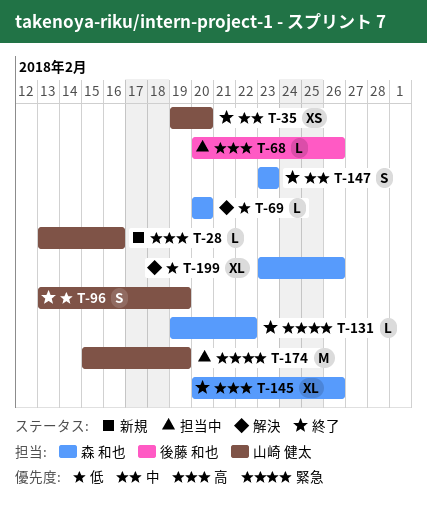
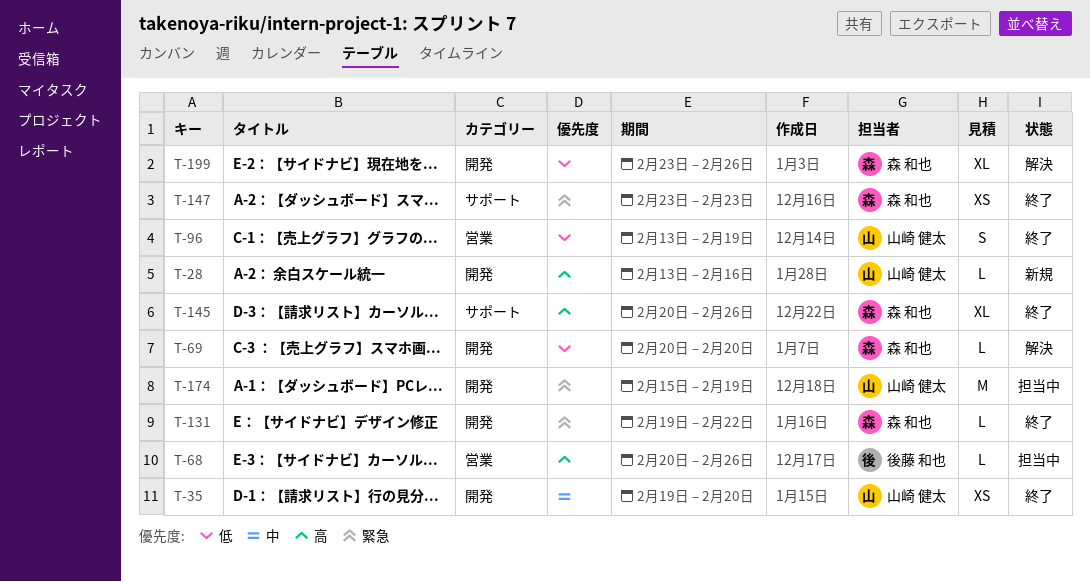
T-147, priority: 中 -> 緊急
T-147, estimate: S -> XS

